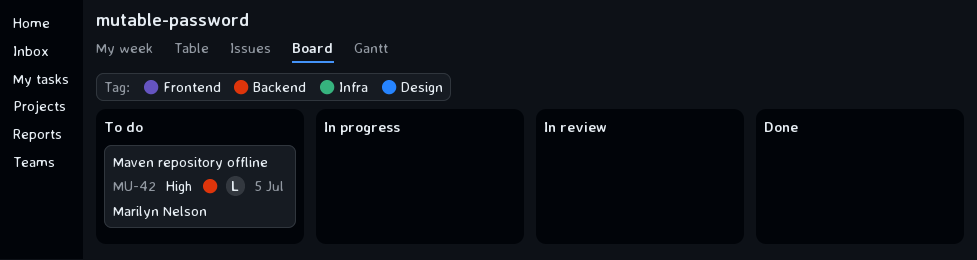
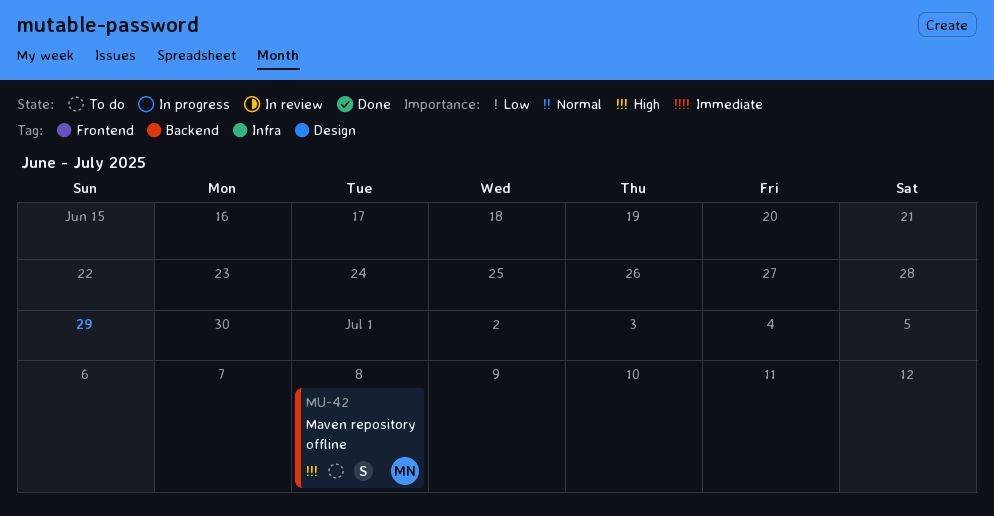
MU-42, estimate: L -> S
MU-42, due: Jul 5 -> Jul 8

